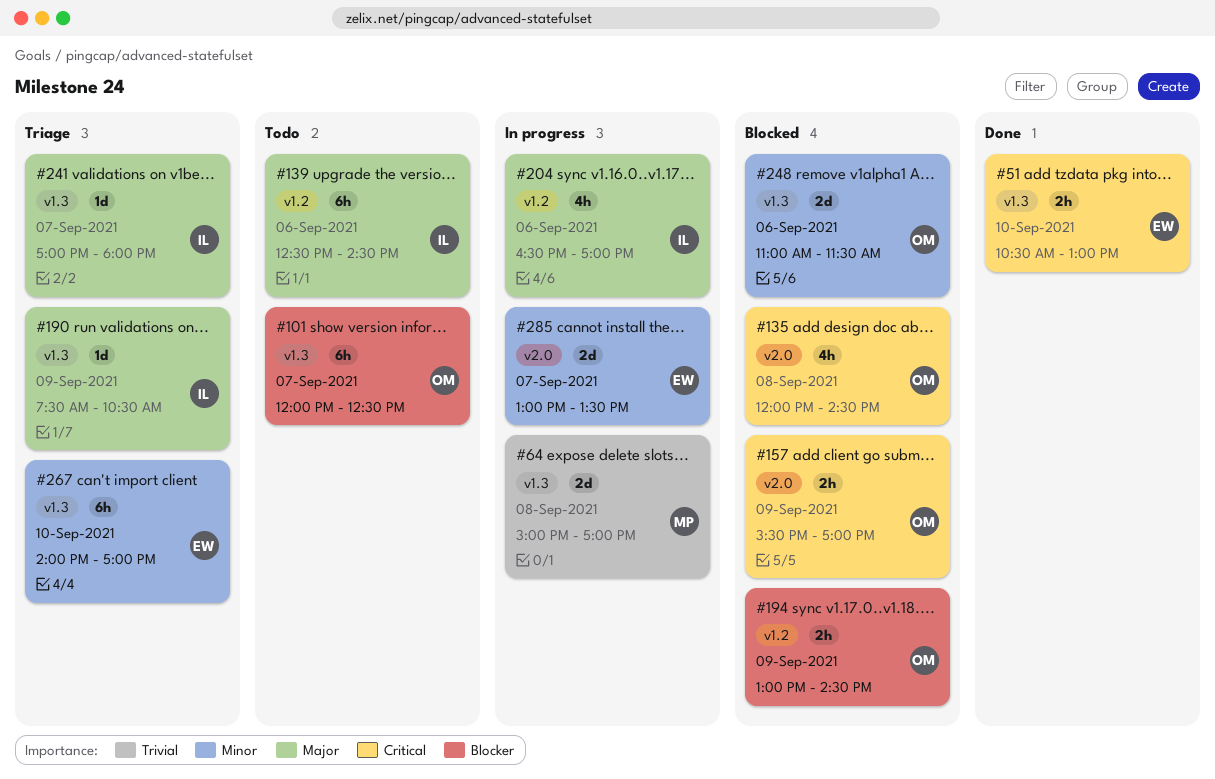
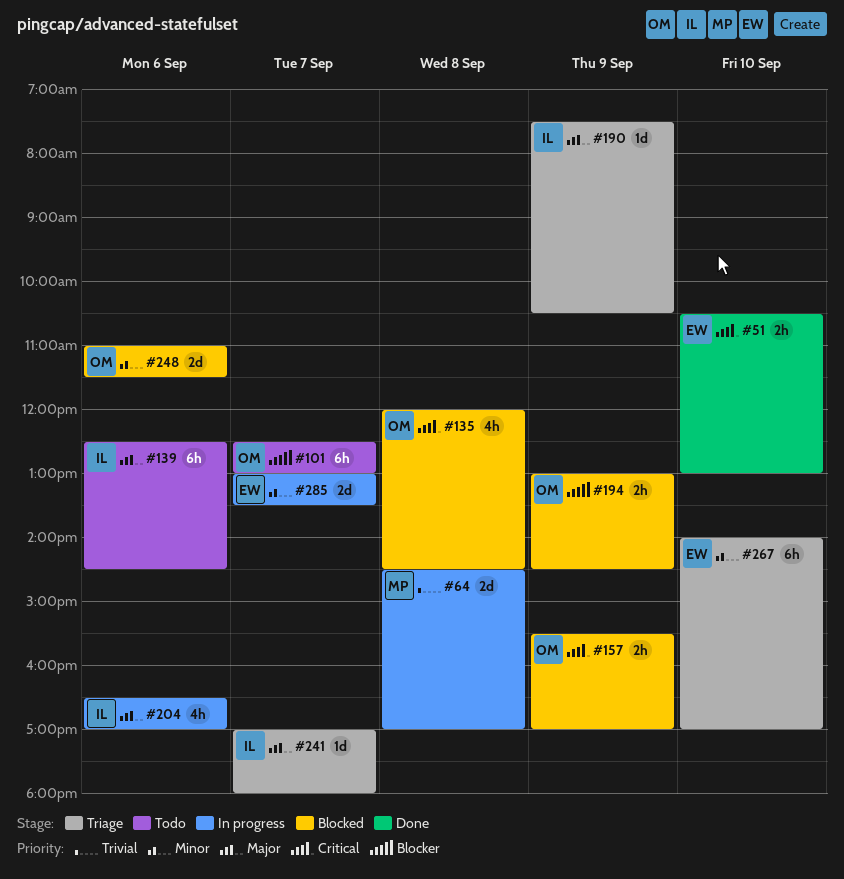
#64, begins: 15:00 -> 14:30
#101, begins: 12:00 -> 12:30
#101, ends: 12:30 -> 13:00

